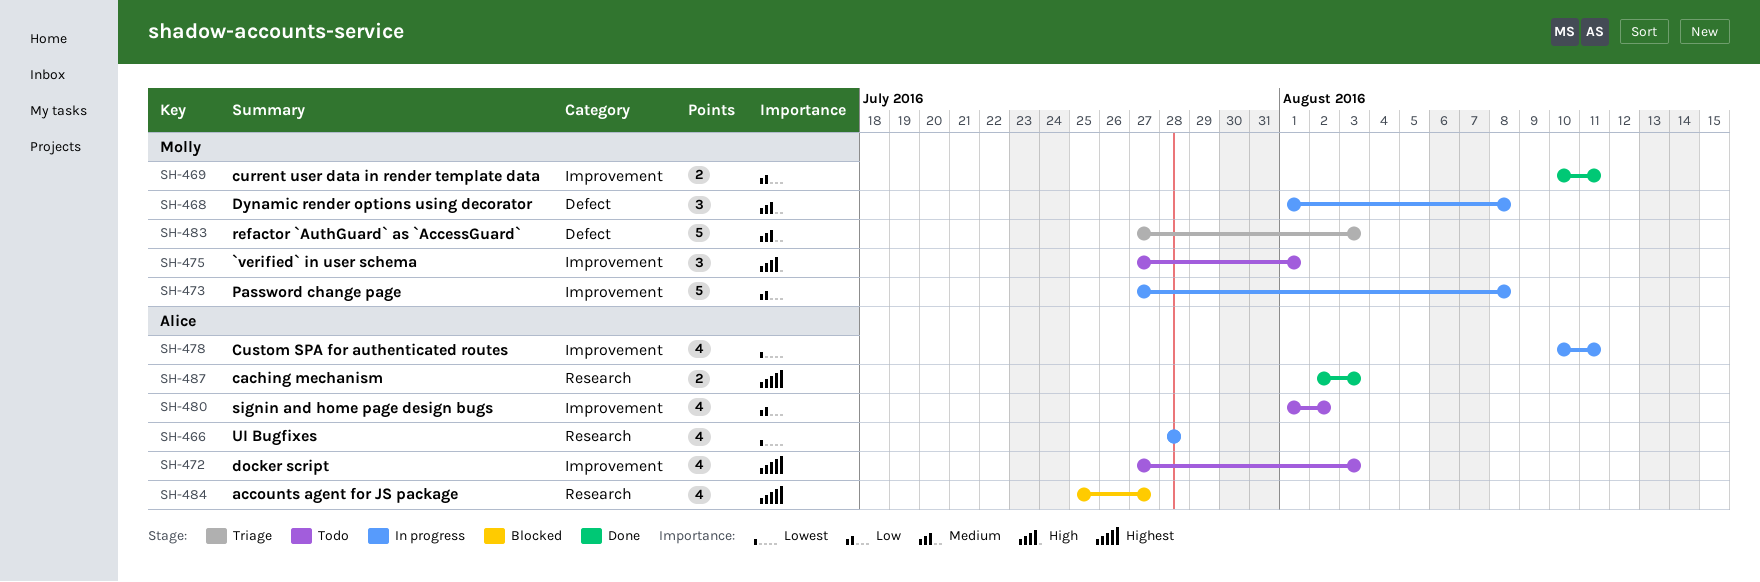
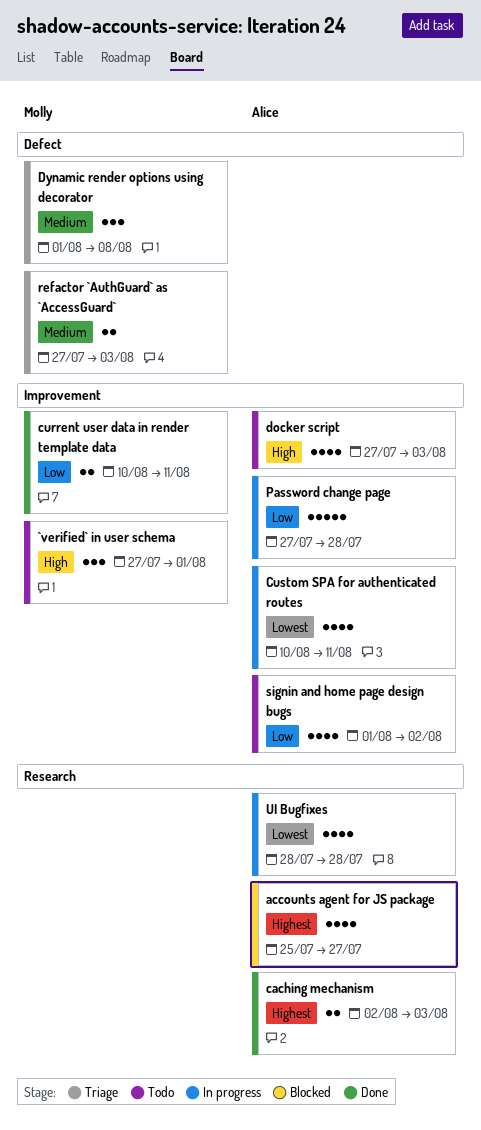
docker script, priority: Highest -> High
Dynamic render options using decorator, status: In progress -> Triage
Password change page, owner: Molly -> Alice
Password change page, due: Aug 8 -> Jul 28
refactor `AuthGuard` as `AccessGuard`, estimate: 5 -> 2

